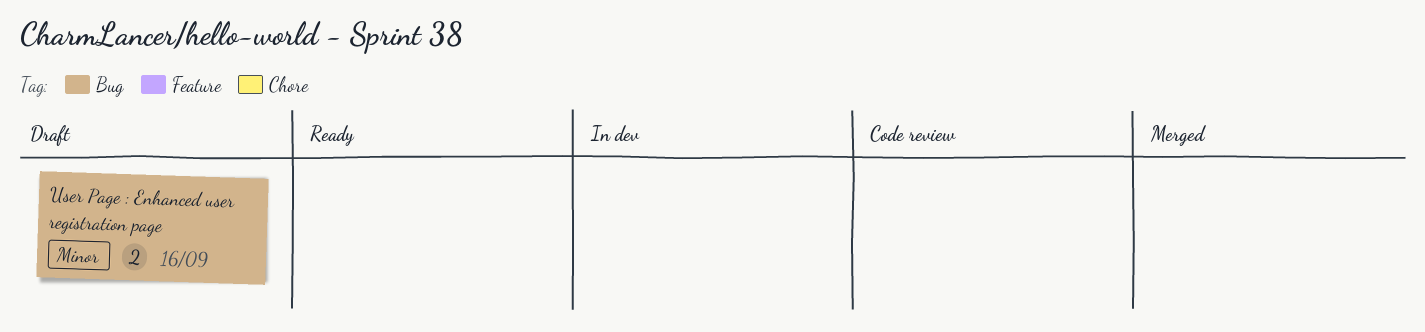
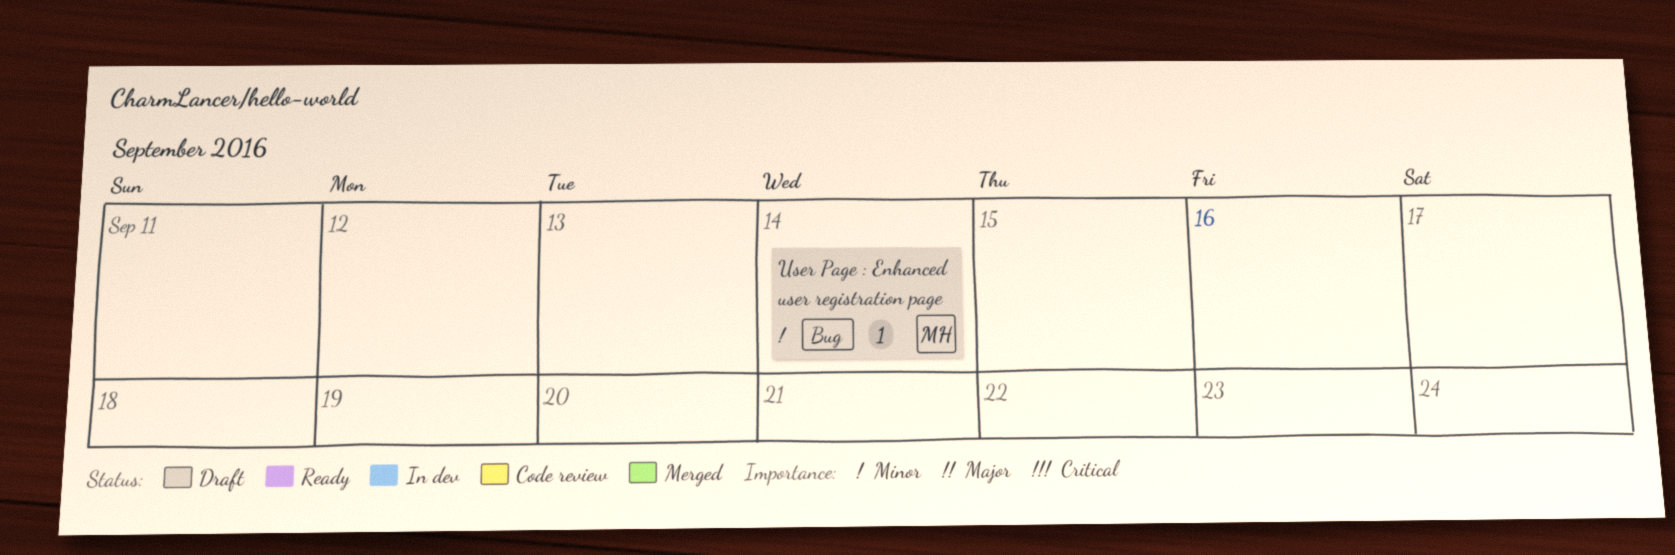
User Page : Enhanced user registration page, estimate: 2 -> 1
User Page : Enhanced user registration page, due: Sep 16 -> Sep 14

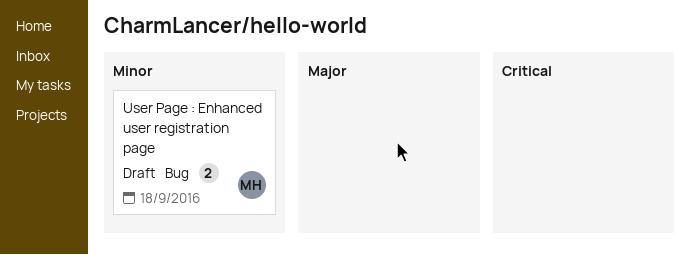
User Page : Enhanced user registration page, estimate: 1 -> 2
User Page : Enhanced user registration page, due: Sep 14 -> Sep 18

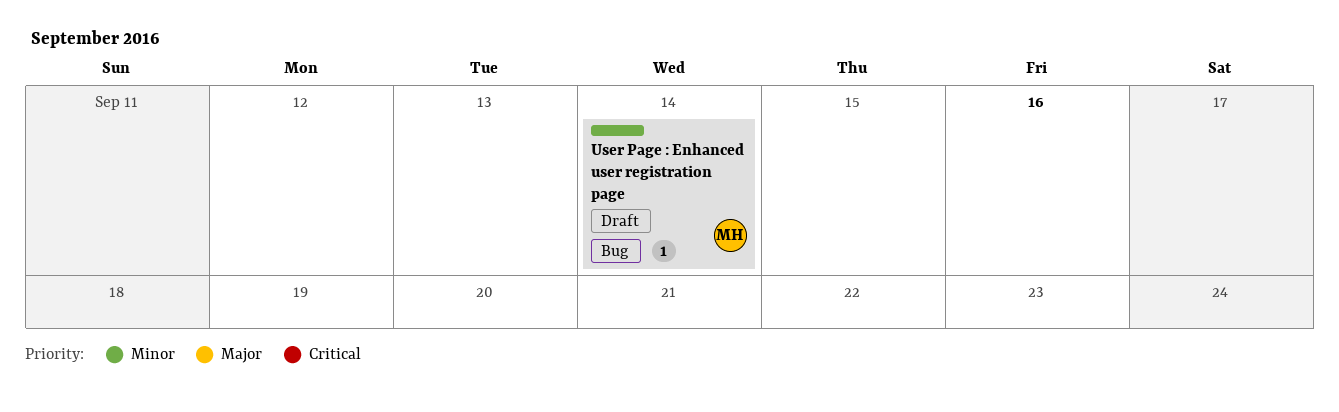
User Page : Enhanced user registration page, estimate: 2 -> 1
User Page : Enhanced user registration page, due: Sep 18 -> Sep 14

